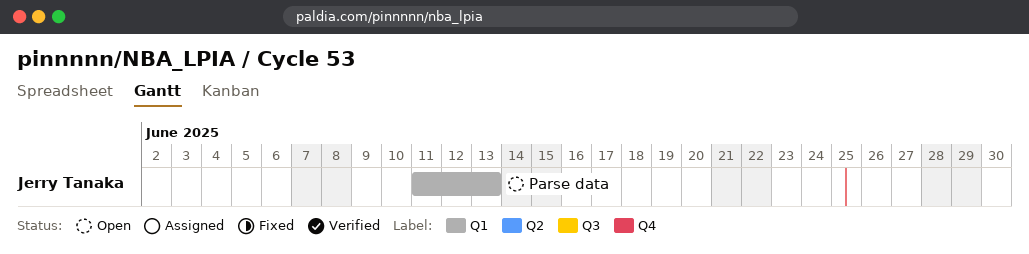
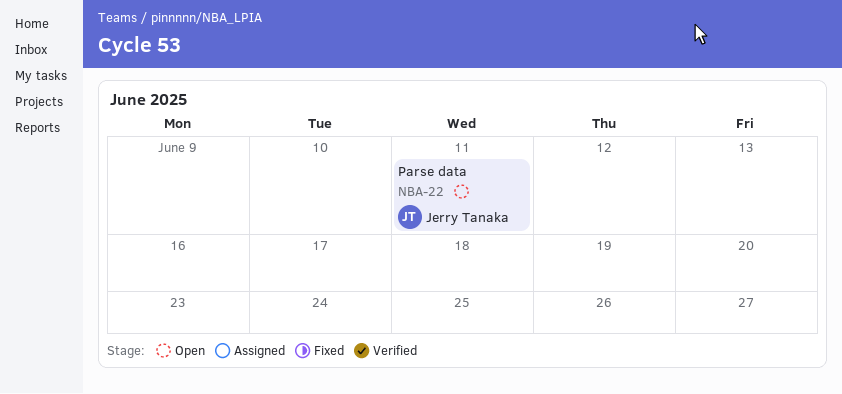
Parse data, due: Jun 13 -> Jun 11

